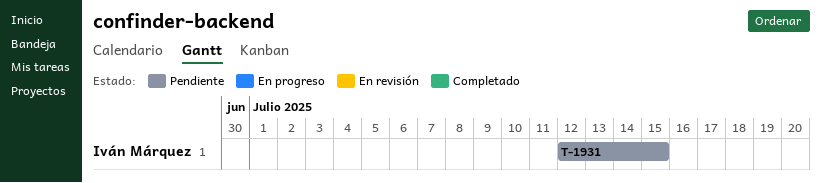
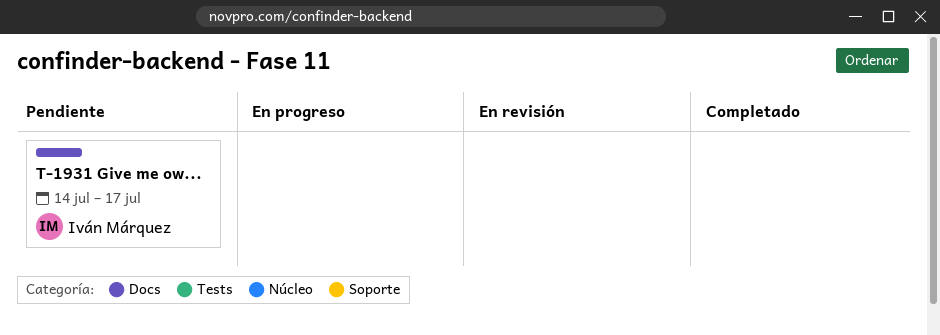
T-1931, start: Jul 12 -> Jul 14
T-1931, due: Jul 15 -> Jul 17

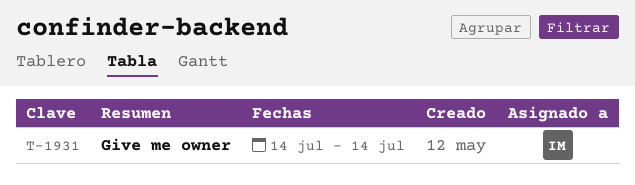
T-1931, due: Jul 17 -> Jul 14

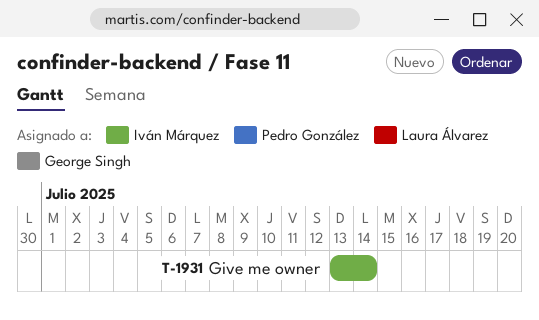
T-1931, start: Jul 14 -> Jul 13

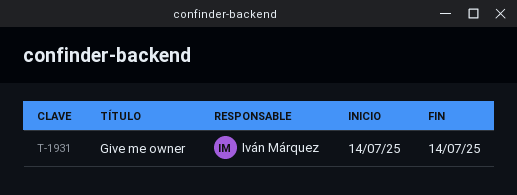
T-1931, start: Jul 13 -> Jul 14

